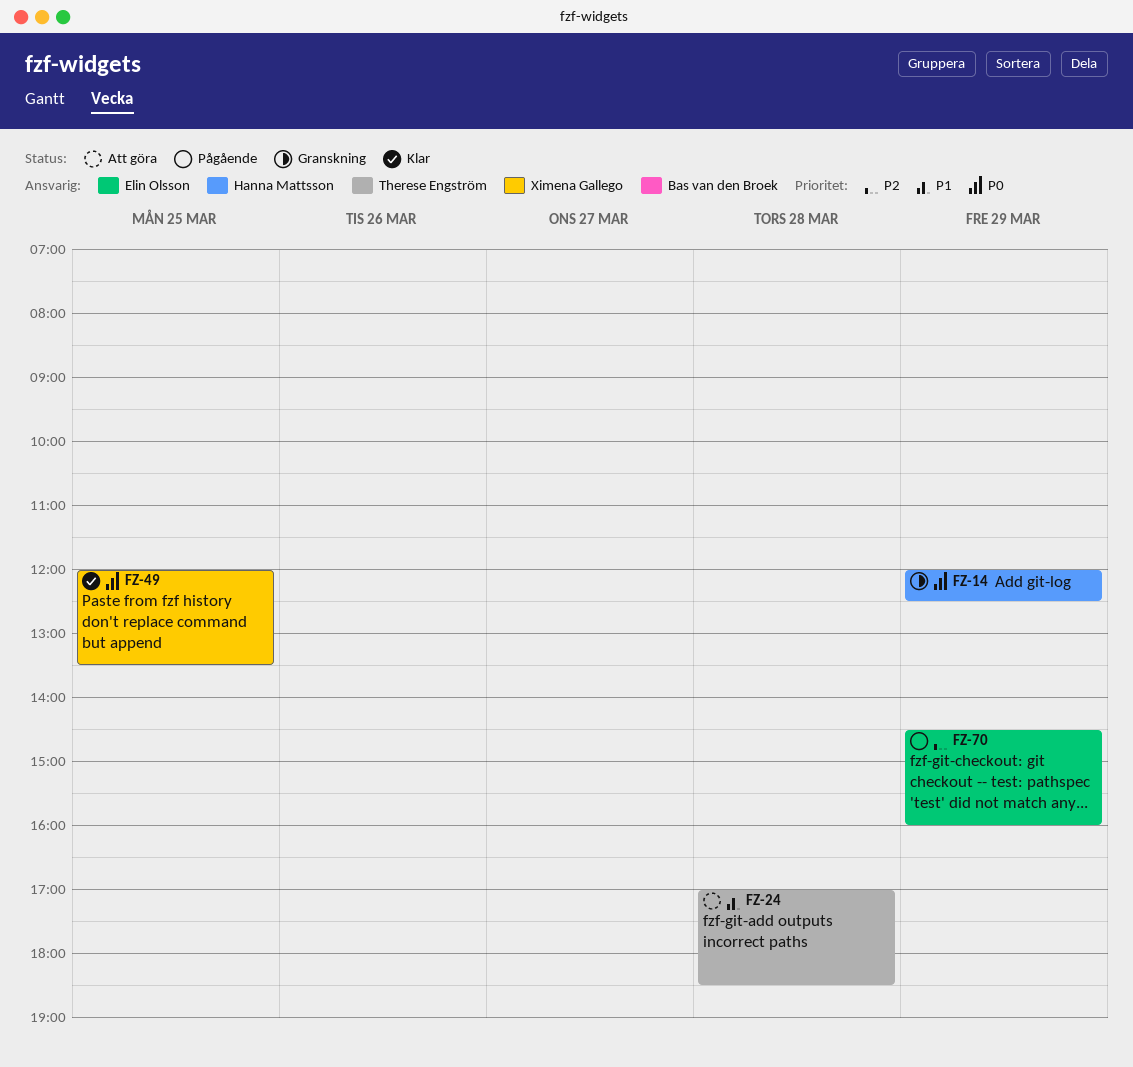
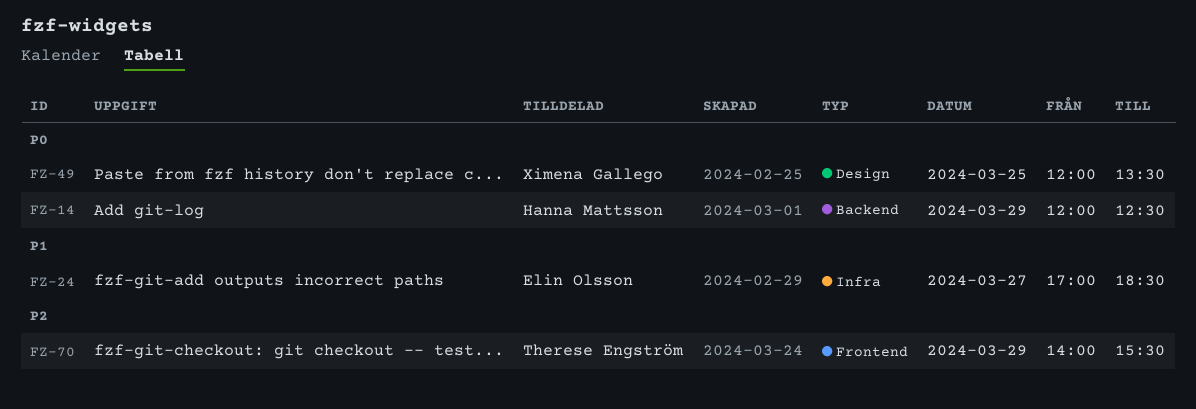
FZ-24, owner: Therese Engström -> Elin Olsson
FZ-24, day: Mar 28 -> Mar 27
FZ-70, owner: Elin Olsson -> Therese Engström
FZ-70, begins: 14:30 -> 14:00
FZ-70, ends: 16:00 -> 15:30

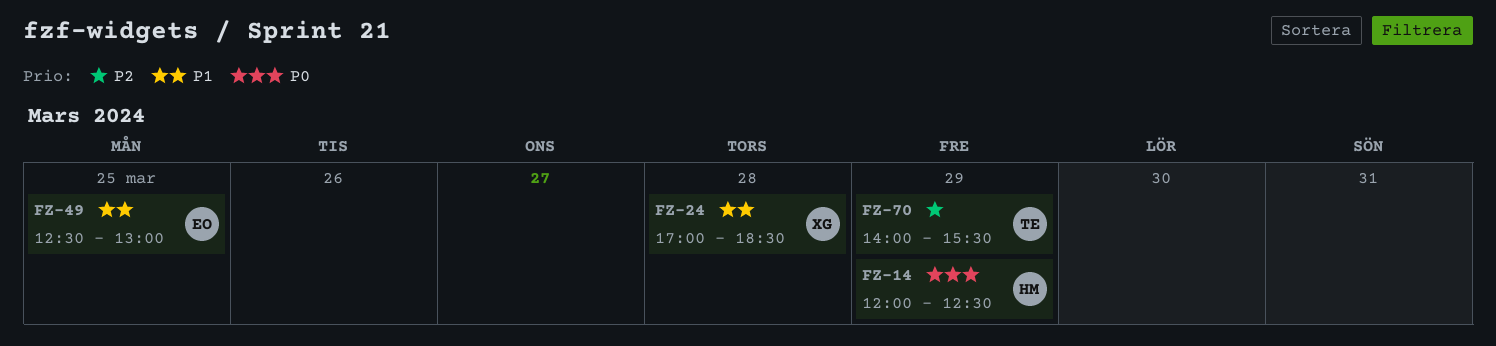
FZ-24, owner: Elin Olsson -> Ximena Gallego
FZ-24, day: Mar 27 -> Mar 28
FZ-49, owner: Ximena Gallego -> Elin Olsson
FZ-49, priority: P0 -> P1
FZ-49, begins: 12:00 -> 12:30
FZ-49, ends: 13:30 -> 13:00

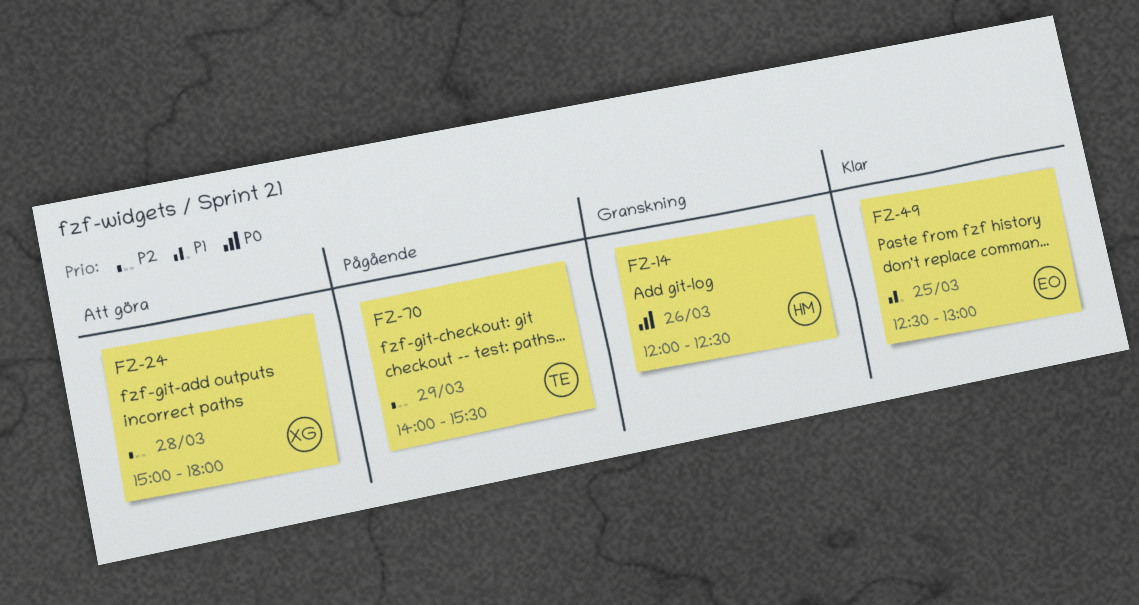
FZ-14, day: Mar 29 -> Mar 26
FZ-24, priority: P1 -> P2
FZ-24, begins: 17:00 -> 15:00
FZ-24, ends: 18:30 -> 18:00

